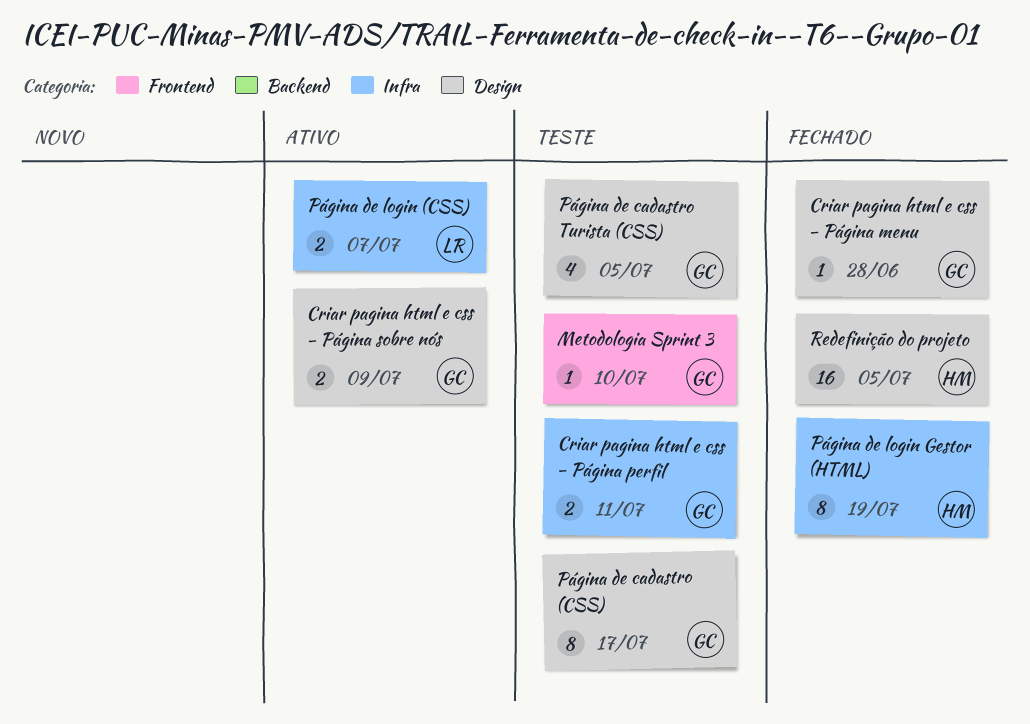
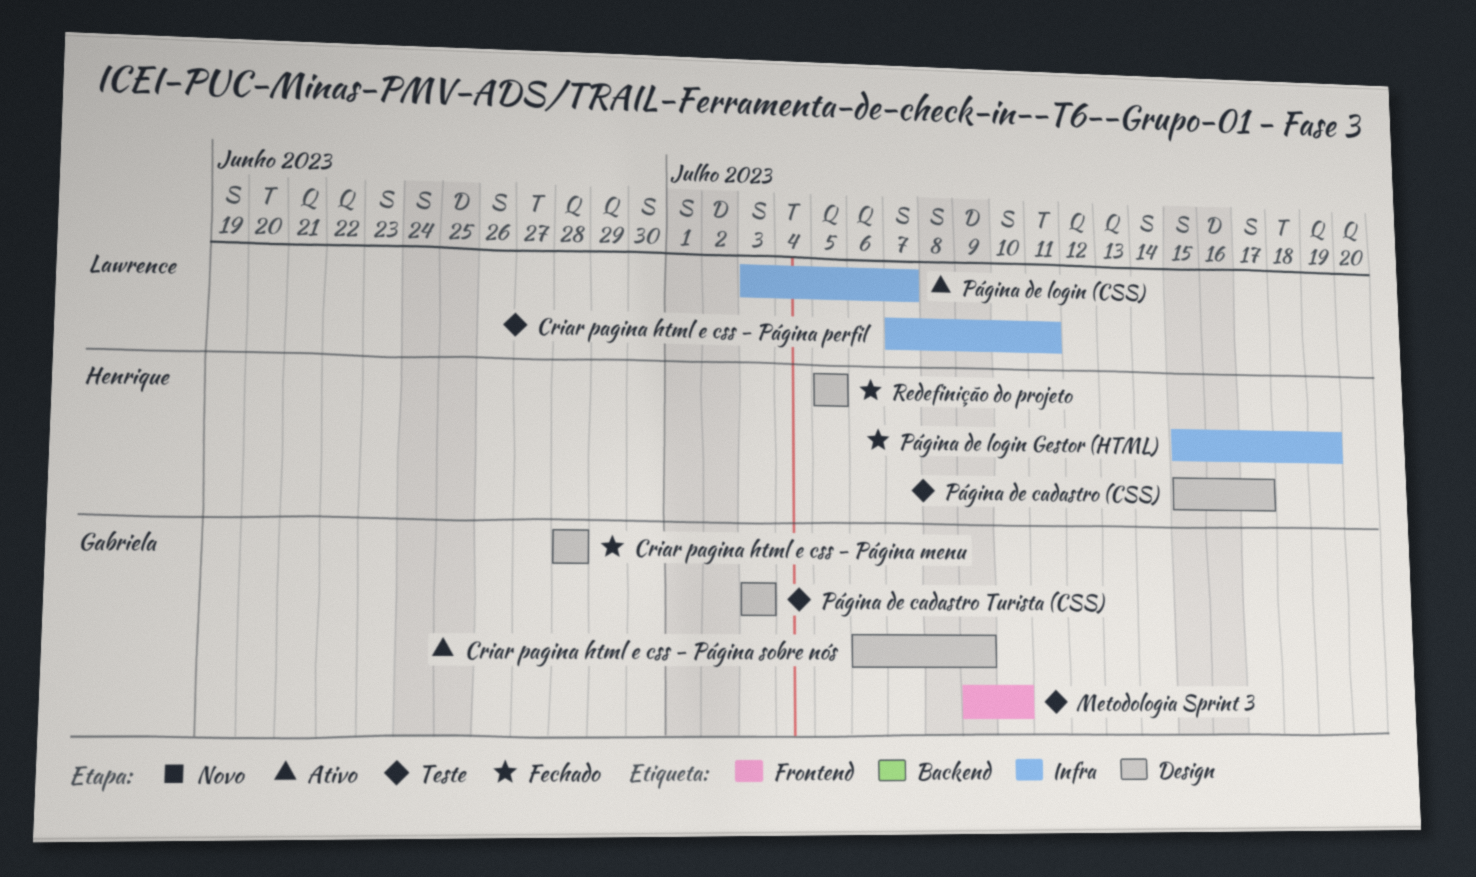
Criar pagina html e css - Página perfil, owner: Gabriela -> Lawrence
Página de cadastro (CSS), owner: Gabriela -> Henrique
Página de cadastro Turista (CSS), due: Jul 5 -> Jul 3

